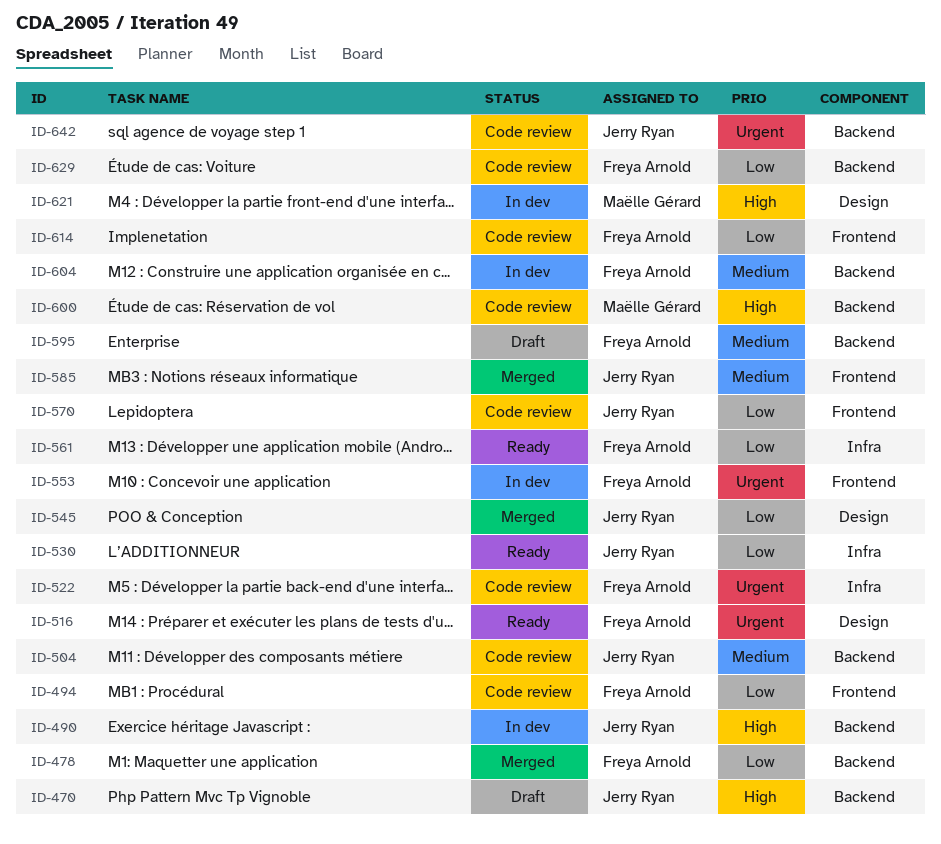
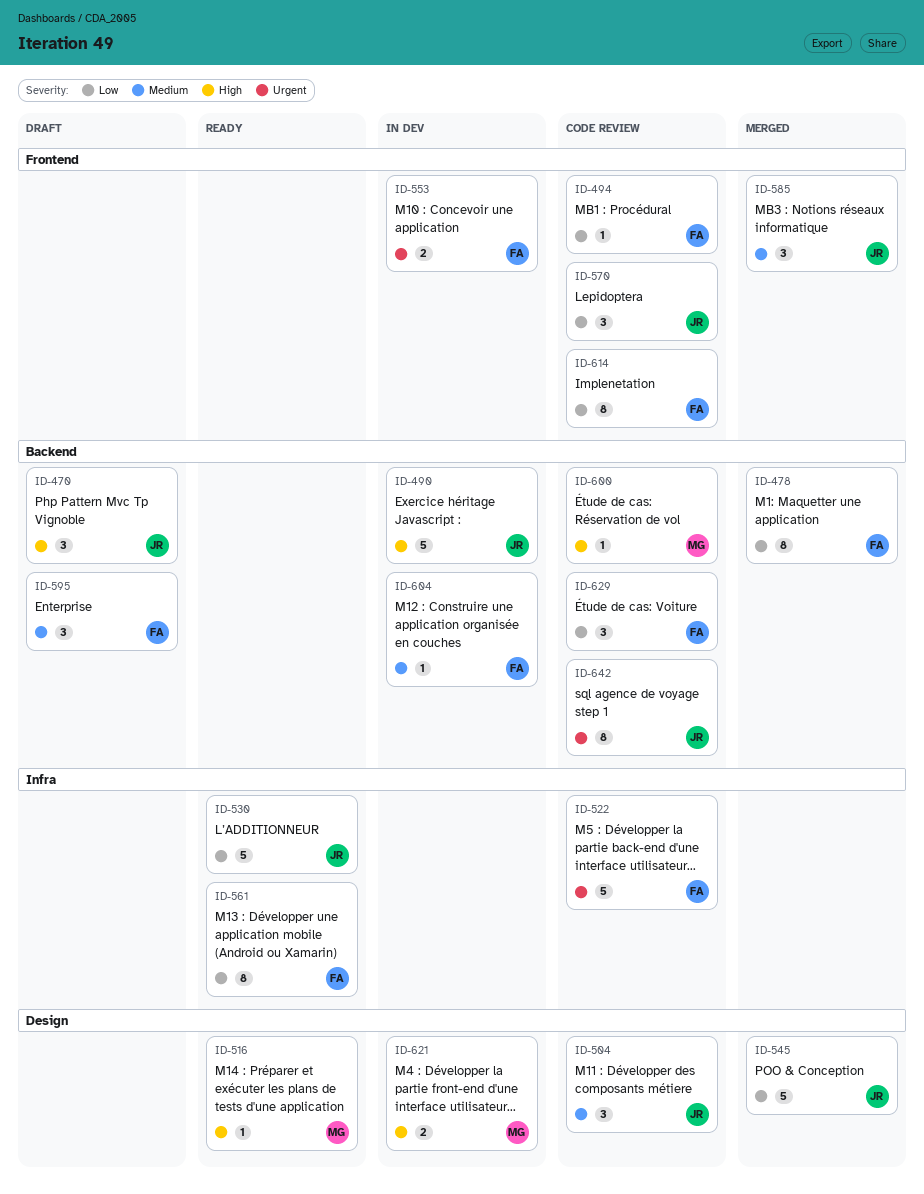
ID-504, label: Backend -> Design
ID-516, owner: Freya Arnold -> Maëlle Gérard
ID-516, priority: Urgent -> High

